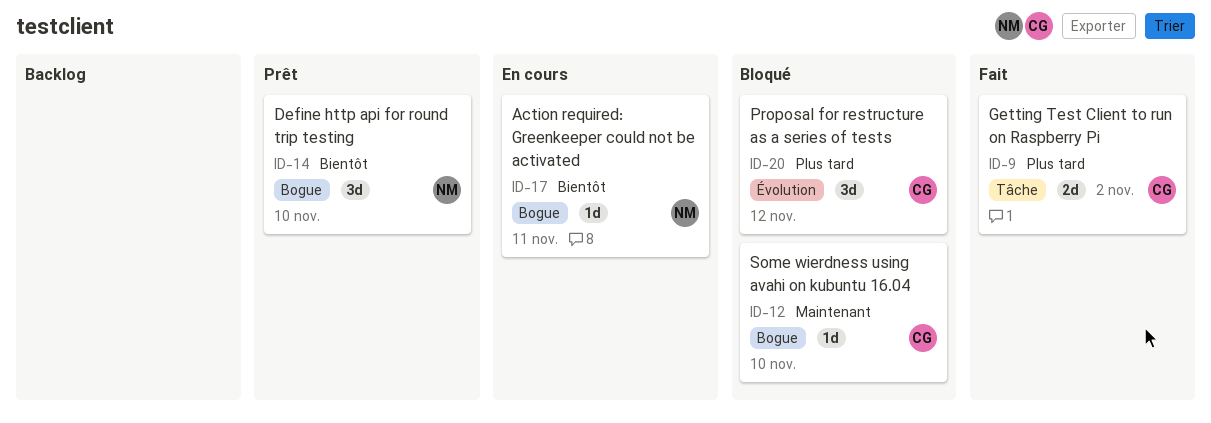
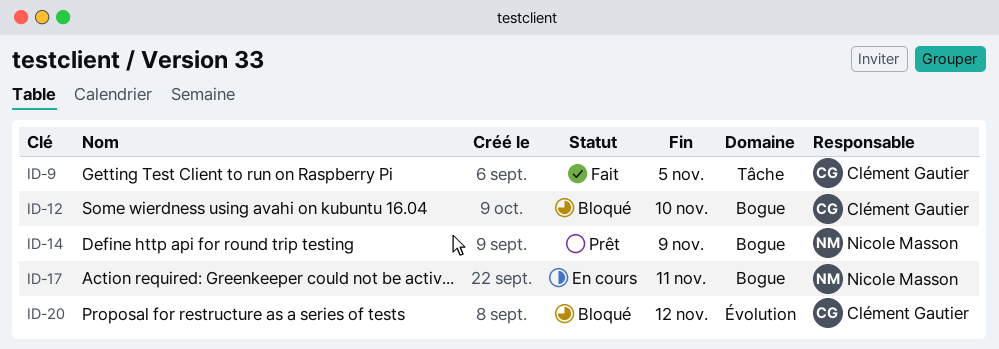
ID-9, due: Nov 2 -> Nov 5
ID-14, due: Nov 10 -> Nov 9

